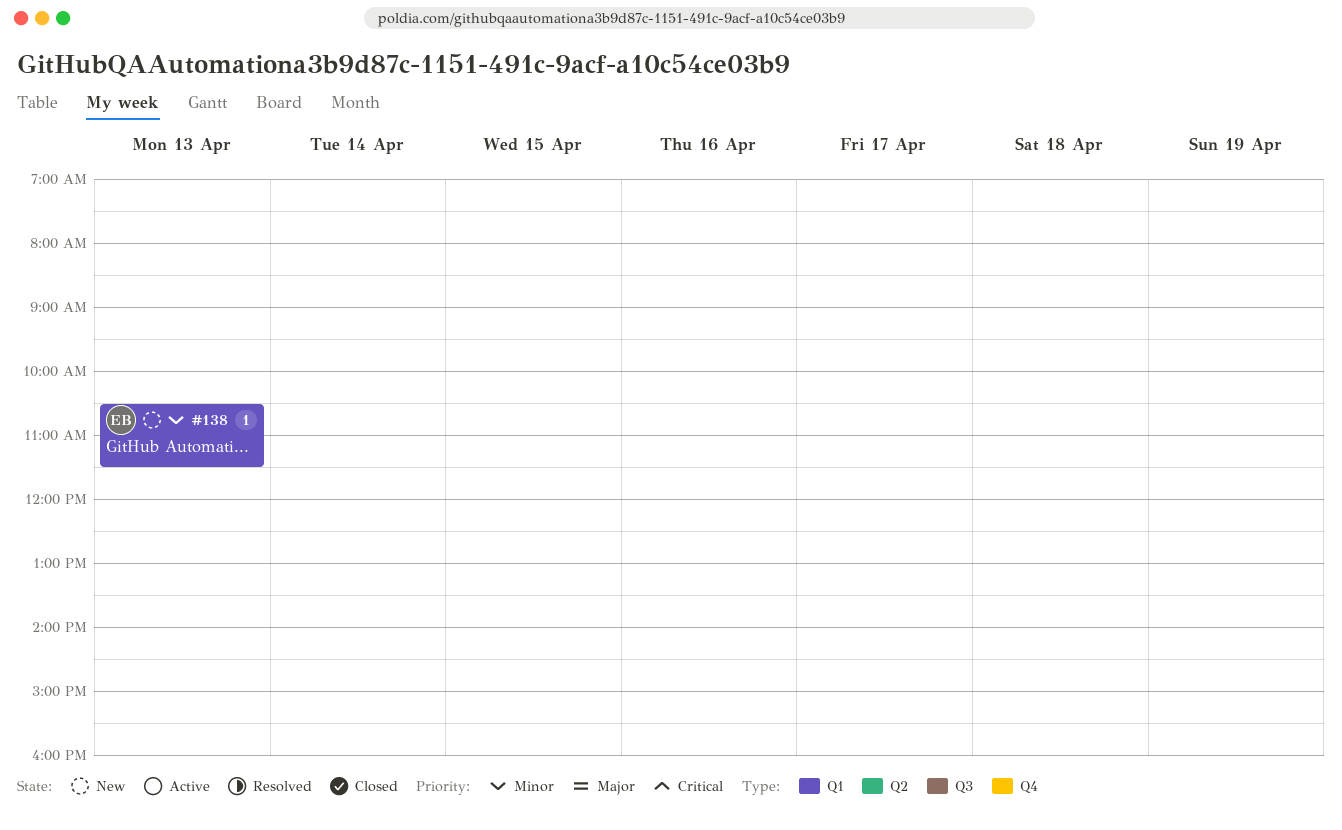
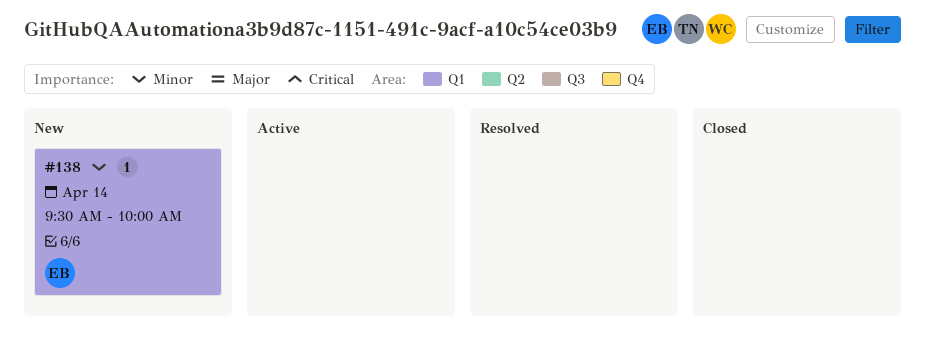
#138, day: Apr 13 -> Apr 14
#138, begins: 10:30 -> 09:30
#138, ends: 11:30 -> 10:00

